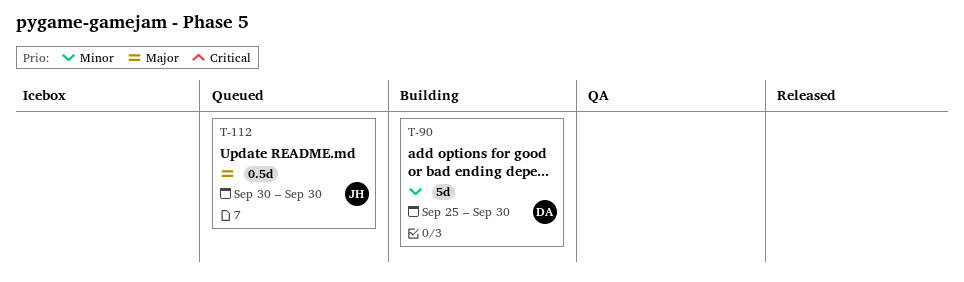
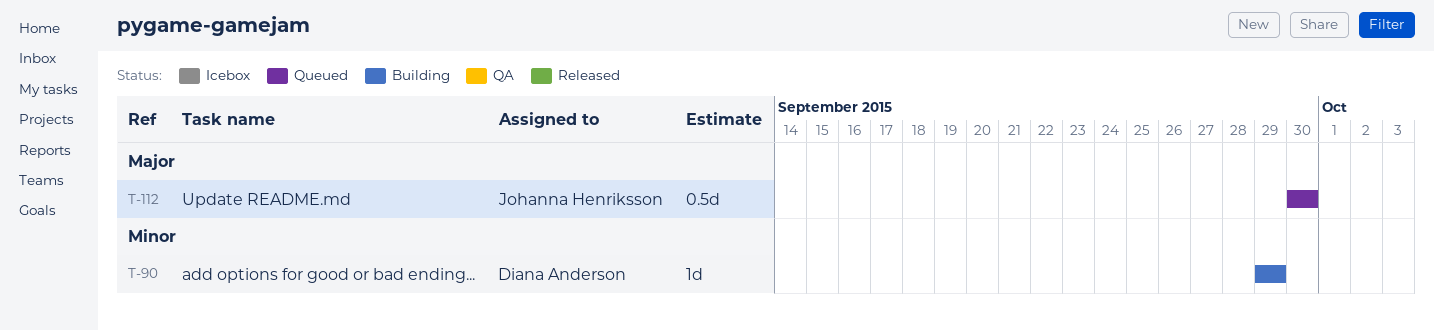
T-90, estimate: 5d -> 1d
T-90, start: Sep 25 -> Sep 29
T-90, due: Sep 30 -> Sep 29

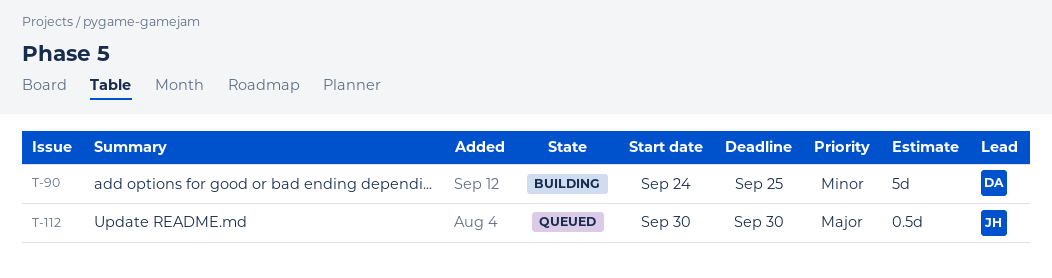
T-90, estimate: 1d -> 5d
T-90, start: Sep 29 -> Sep 24
T-90, due: Sep 29 -> Sep 25

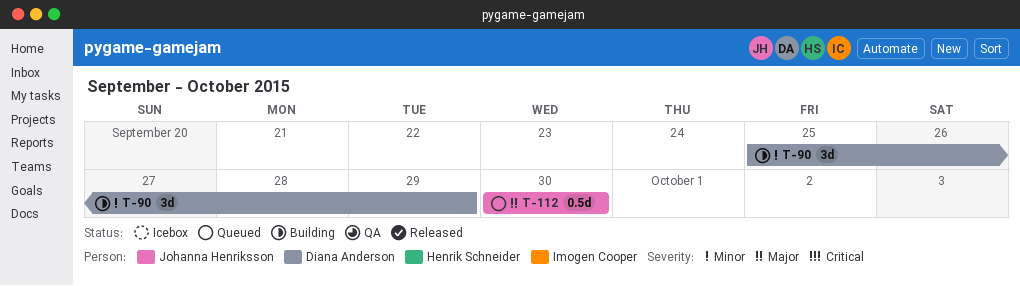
T-90, estimate: 5d -> 3d
T-90, start: Sep 24 -> Sep 25
T-90, due: Sep 25 -> Sep 29

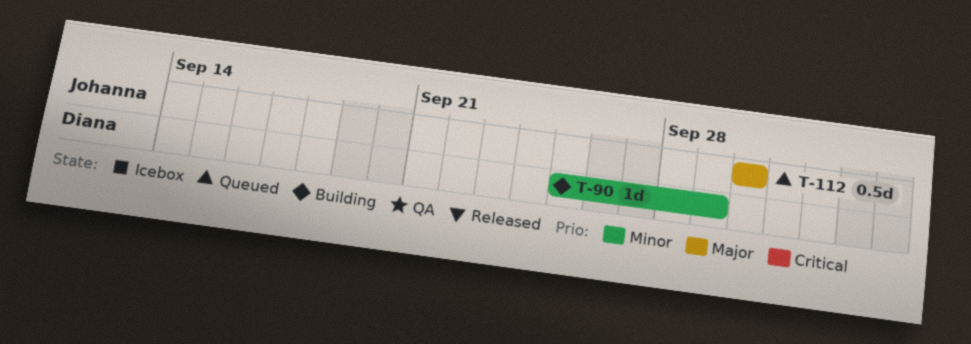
T-90, estimate: 3d -> 1d

